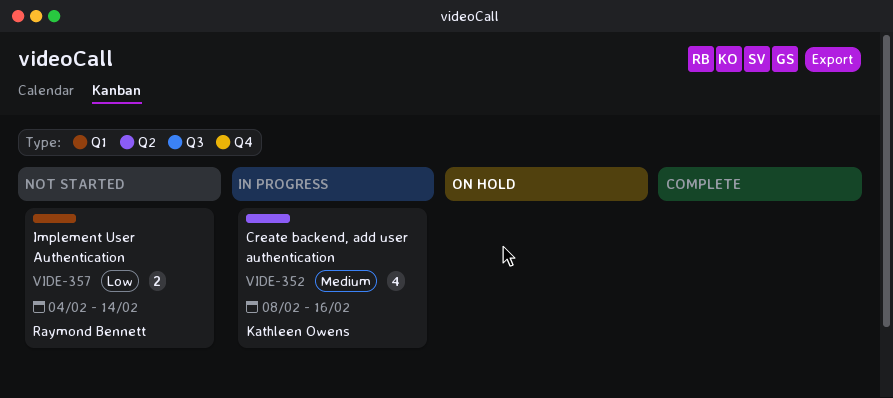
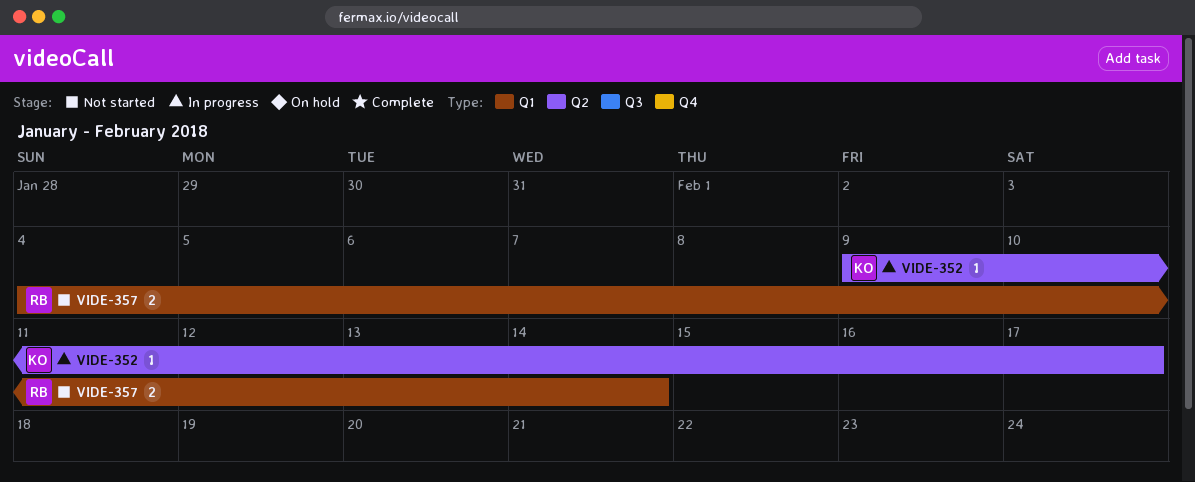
VIDE-352, estimate: 4 -> 1
VIDE-352, start: Feb 8 -> Feb 9
VIDE-352, due: Feb 16 -> Feb 17

